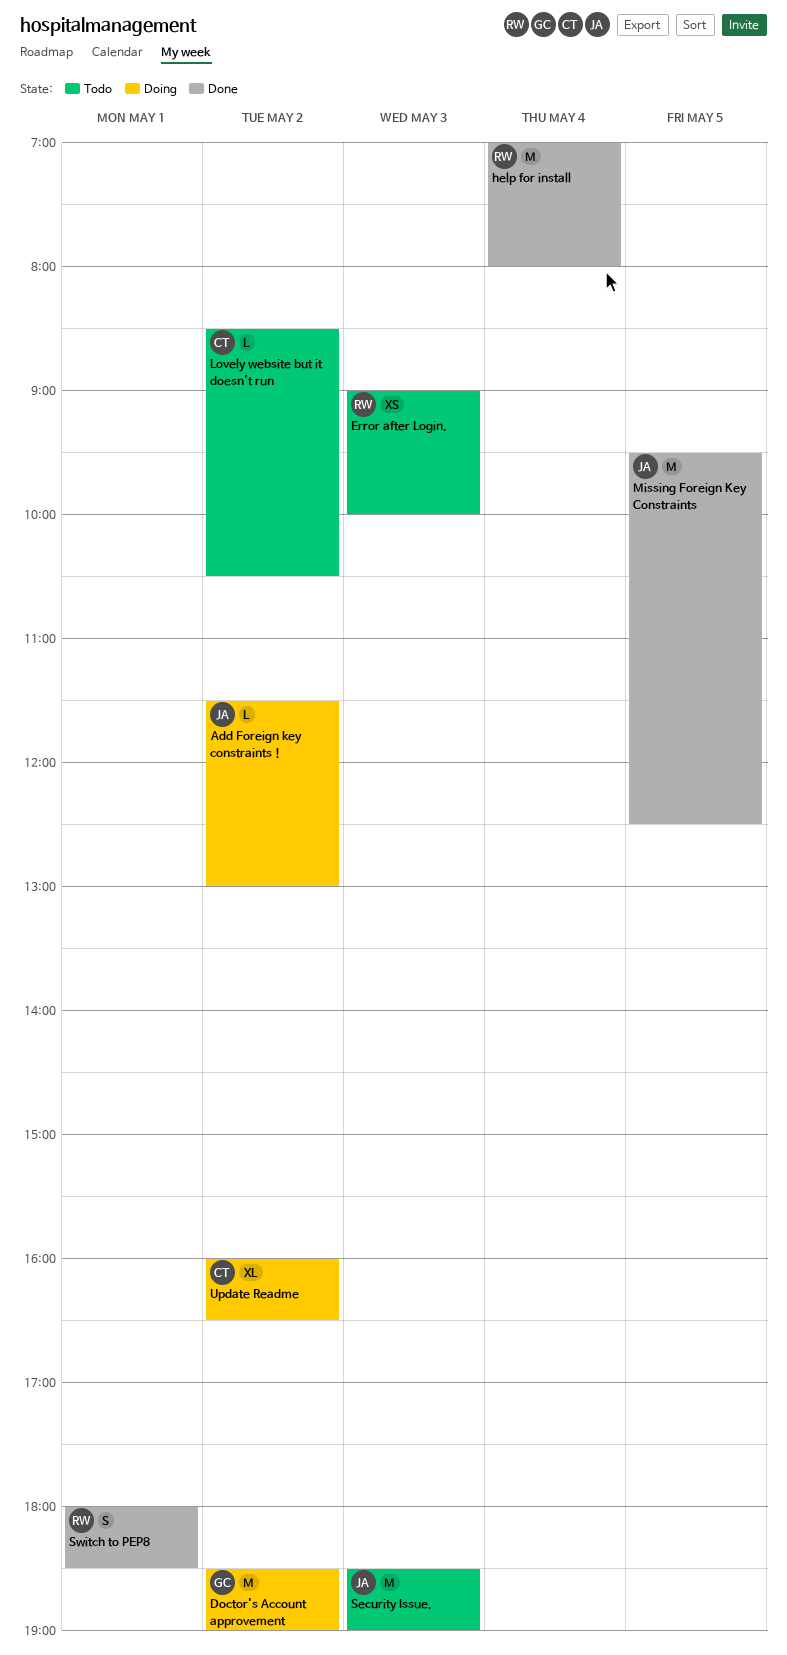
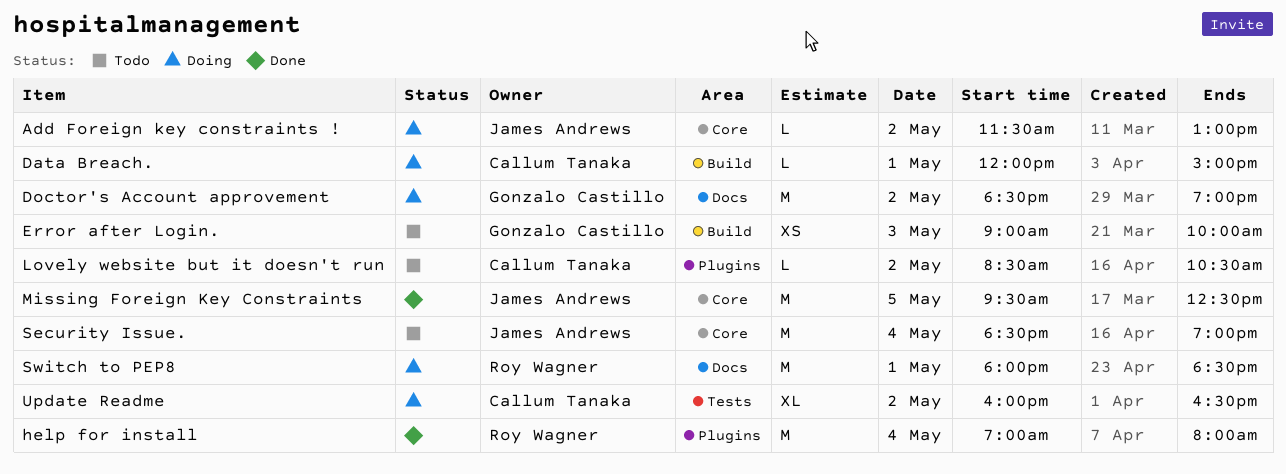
Data Breach.: none -> present
Error after Login., owner: Roy Wagner -> Gonzalo Castillo
Security Issue., day: May 3 -> May 4
Switch to PEP8, status: Done -> Doing
Switch to PEP8, estimate: S -> M

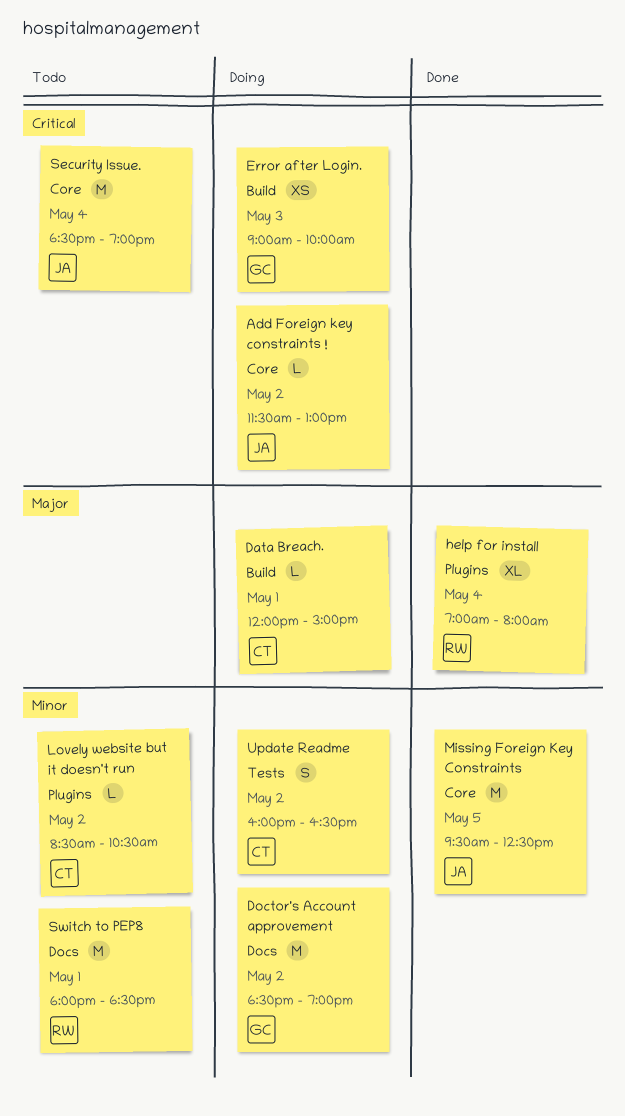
Error after Login., status: Todo -> Doing
help for install, estimate: M -> XL
Switch to PEP8, status: Doing -> Todo
Update Readme, estimate: XL -> S

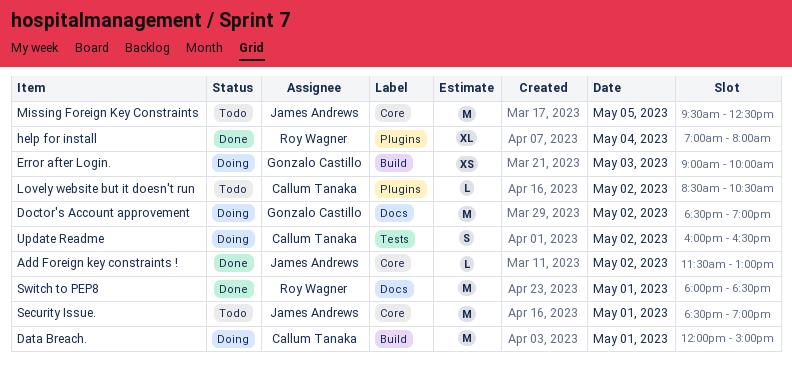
Add Foreign key constraints !, status: Doing -> Done
Data Breach., estimate: L -> M
Missing Foreign Key Constraints, status: Done -> Todo
Security Issue., day: May 4 -> May 1
Switch to PEP8, status: Todo -> Done

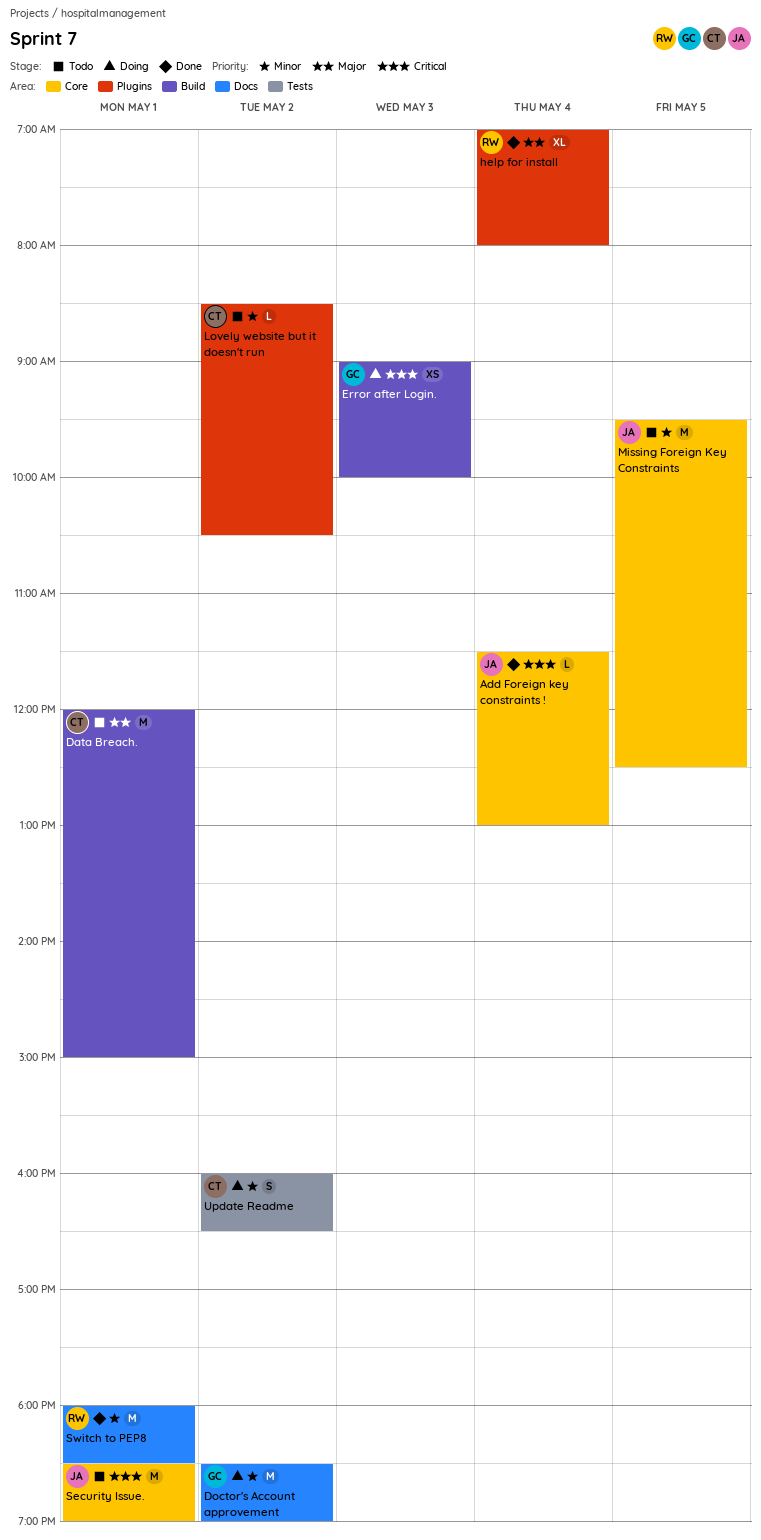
Add Foreign key constraints !, day: May 2 -> May 4
Data Breach., status: Doing -> Todo

